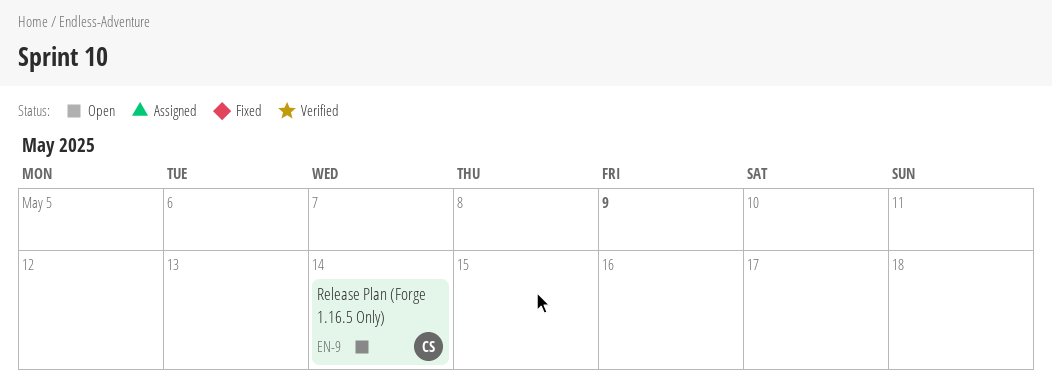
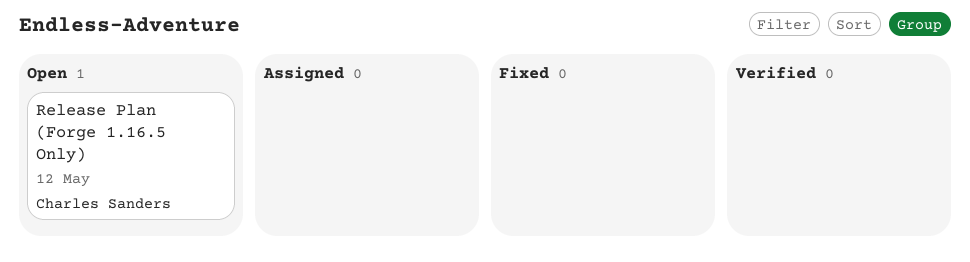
Release Plan (Forge 1.16.5 Only), due: May 14 -> May 12

